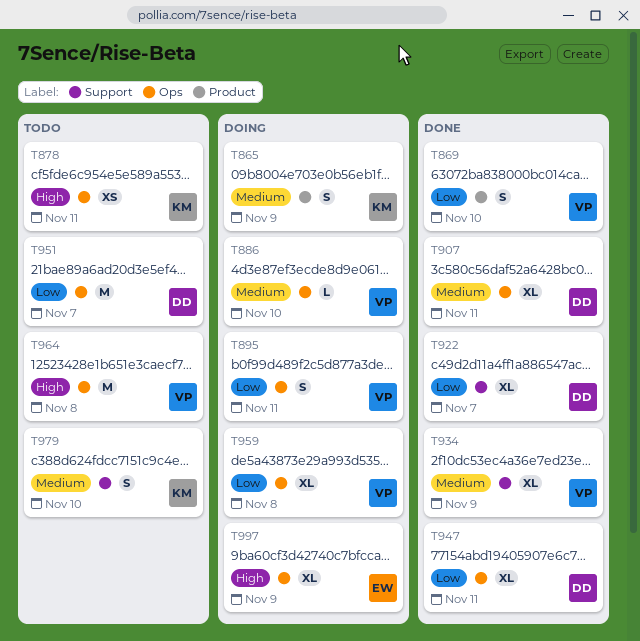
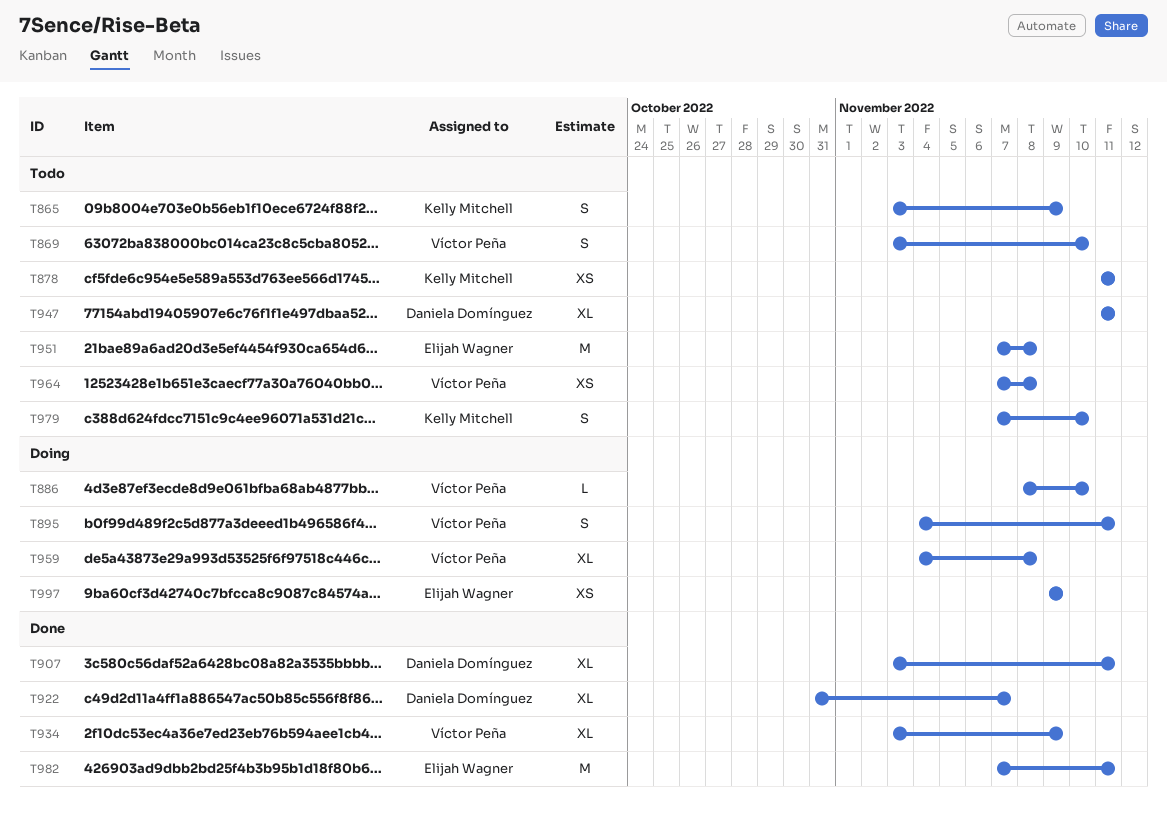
T865, status: Doing -> Todo
T869, status: Done -> Todo
T947, status: Done -> Todo
T951, owner: Daniela Domínguez -> Elijah Wagner
T951, due: Nov 7 -> Nov 8
T964, estimate: M -> XS
T982: none -> present
T997, estimate: XL -> XS

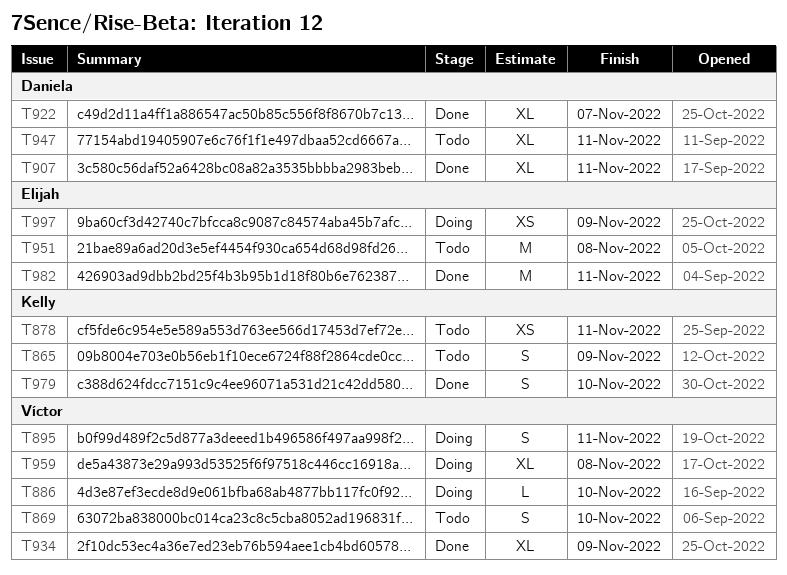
T964: present -> none
T979, status: Todo -> Done

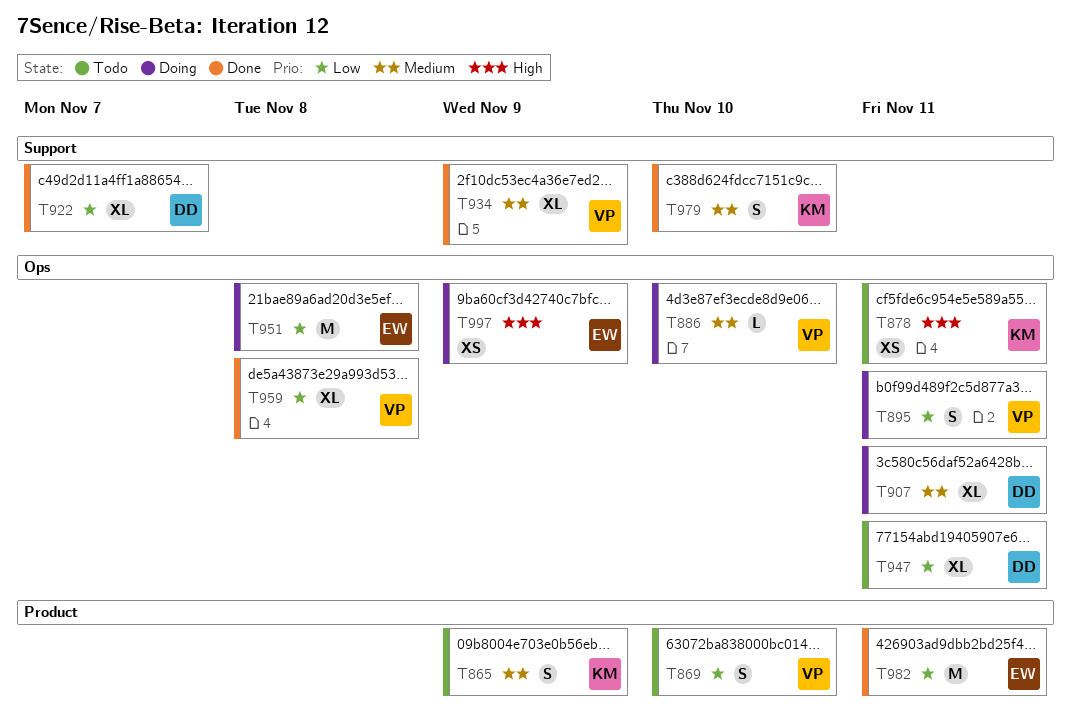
T907, status: Done -> Doing
T951, status: Todo -> Doing
T959, status: Doing -> Done

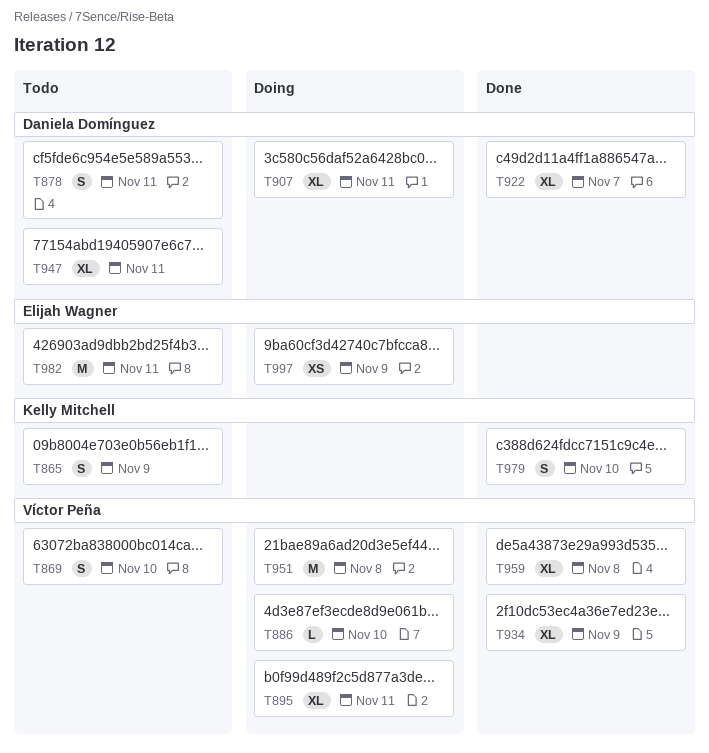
T878, owner: Kelly Mitchell -> Daniela Domínguez
T878, estimate: XS -> S
T895, estimate: S -> XL
T951, owner: Elijah Wagner -> Víctor Peña
T982, status: Done -> Todo

